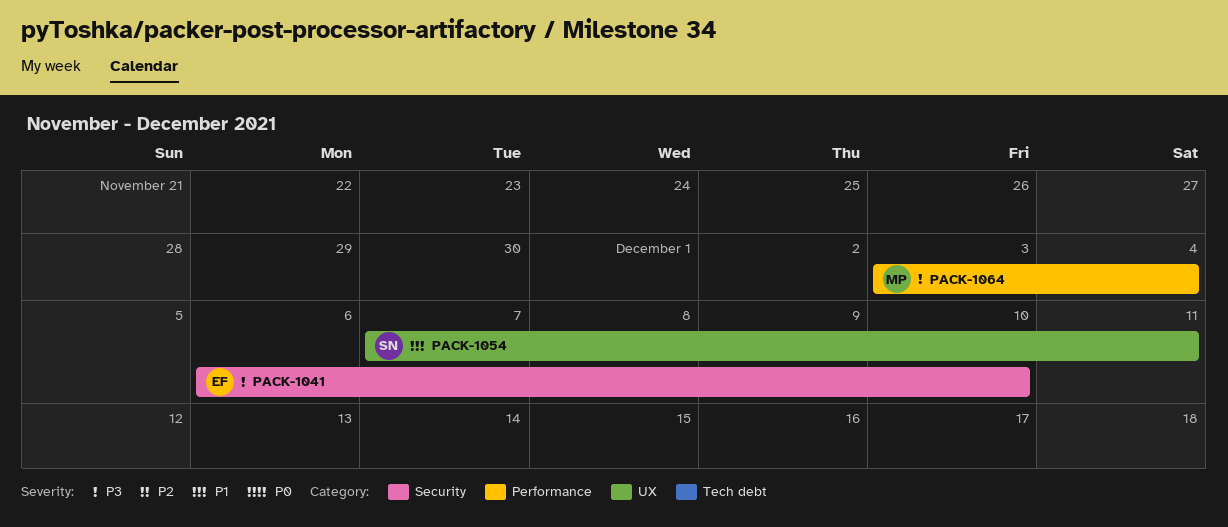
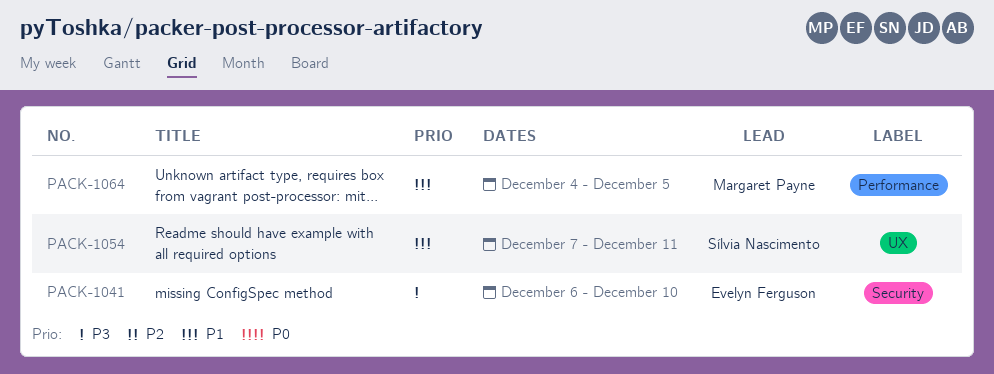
PACK-1064, priority: P3 -> P1
PACK-1064, start: Dec 3 -> Dec 4
PACK-1064, due: Dec 4 -> Dec 5

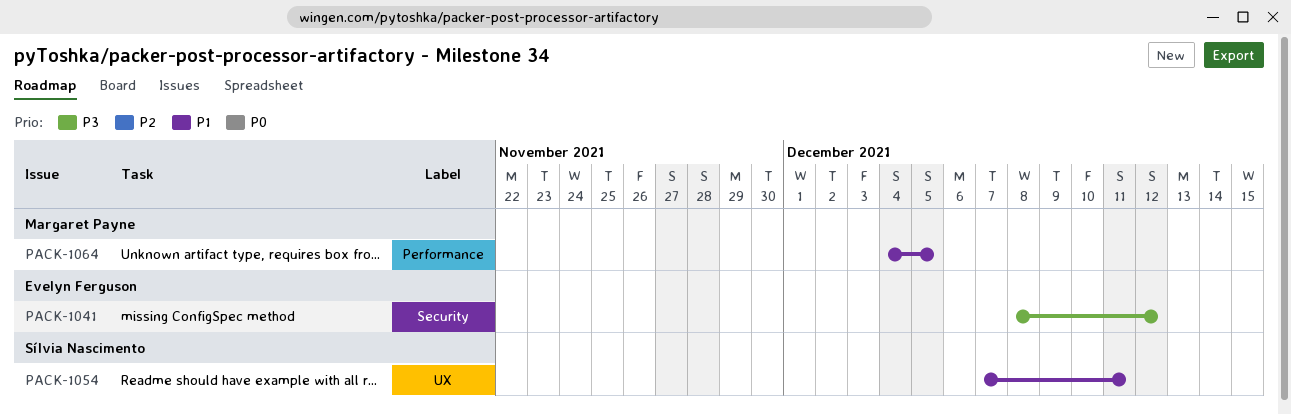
PACK-1041, start: Dec 6 -> Dec 8
PACK-1041, due: Dec 10 -> Dec 12

